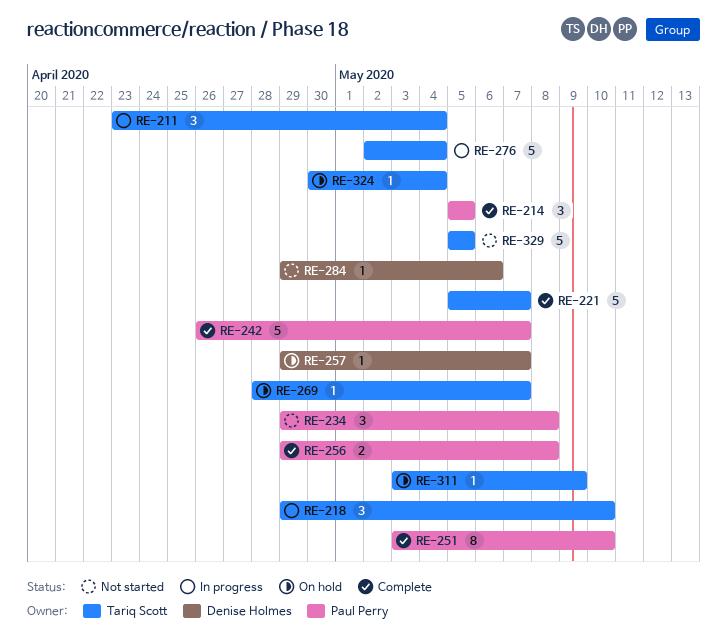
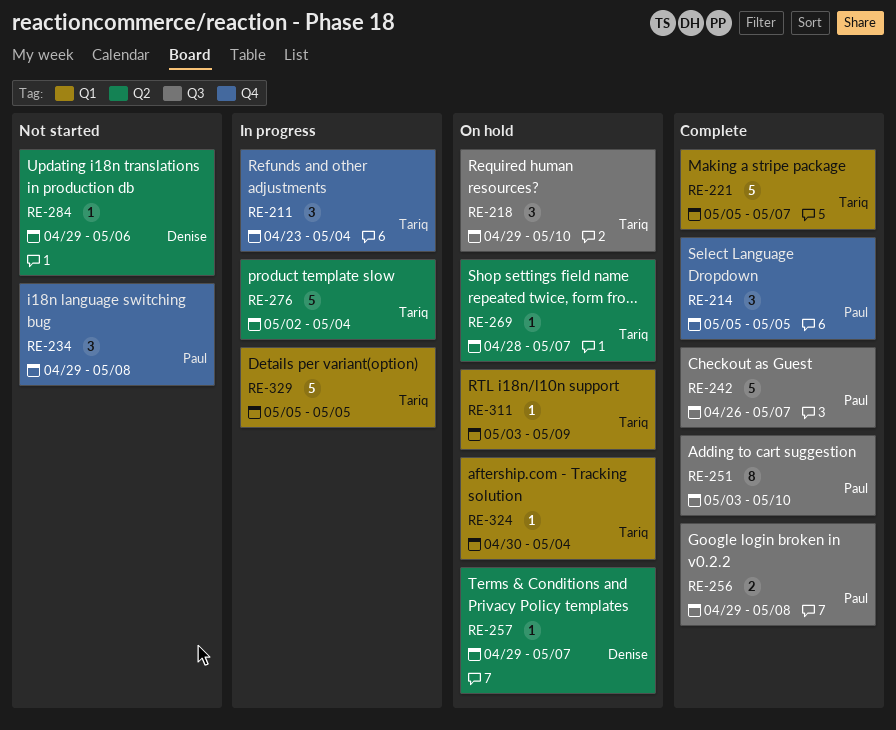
RE-218, status: In progress -> On hold
RE-329, status: Not started -> In progress

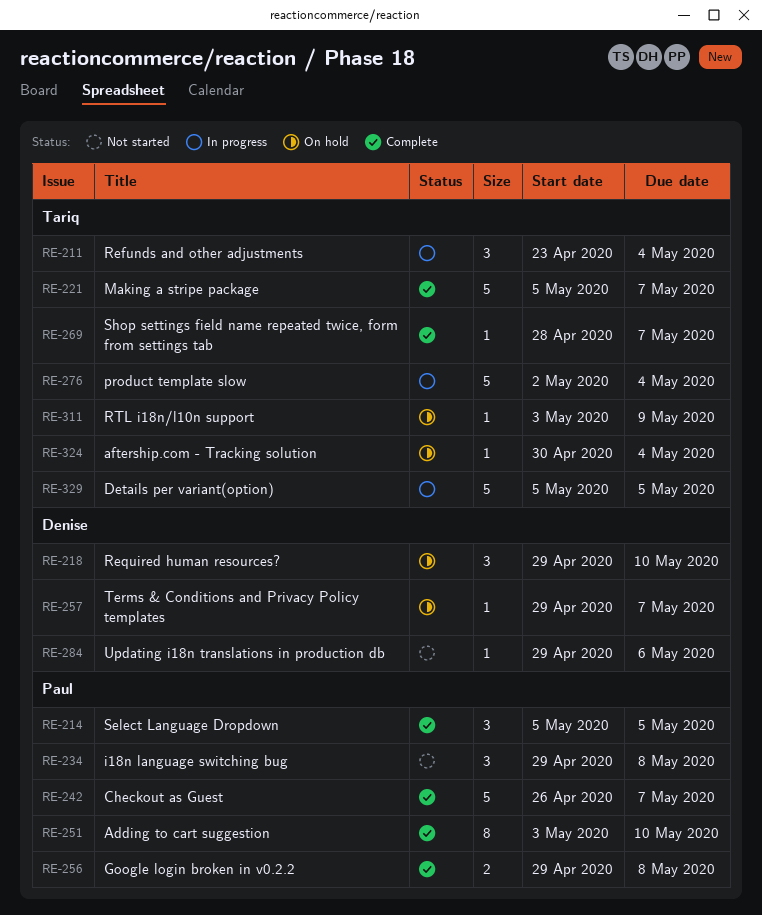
RE-218, owner: Tariq -> Denise
RE-269, status: On hold -> Complete

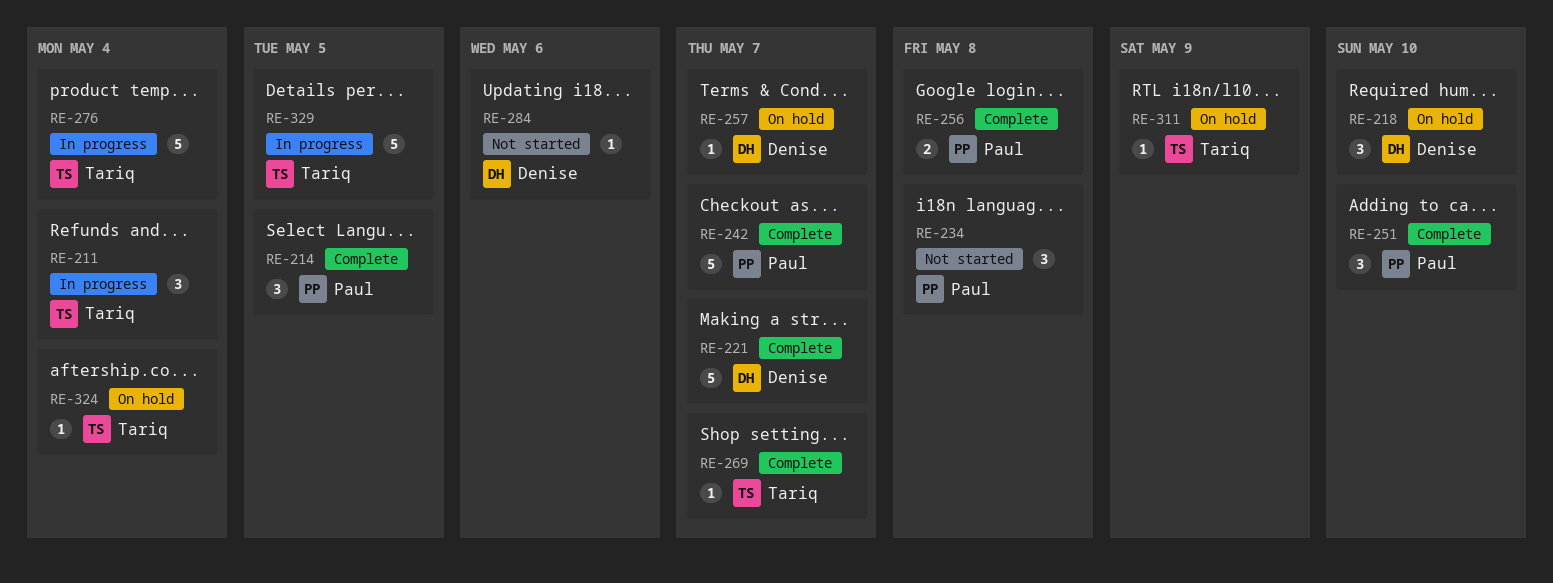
RE-221, owner: Tariq -> Denise
RE-251, estimate: 8 -> 3

